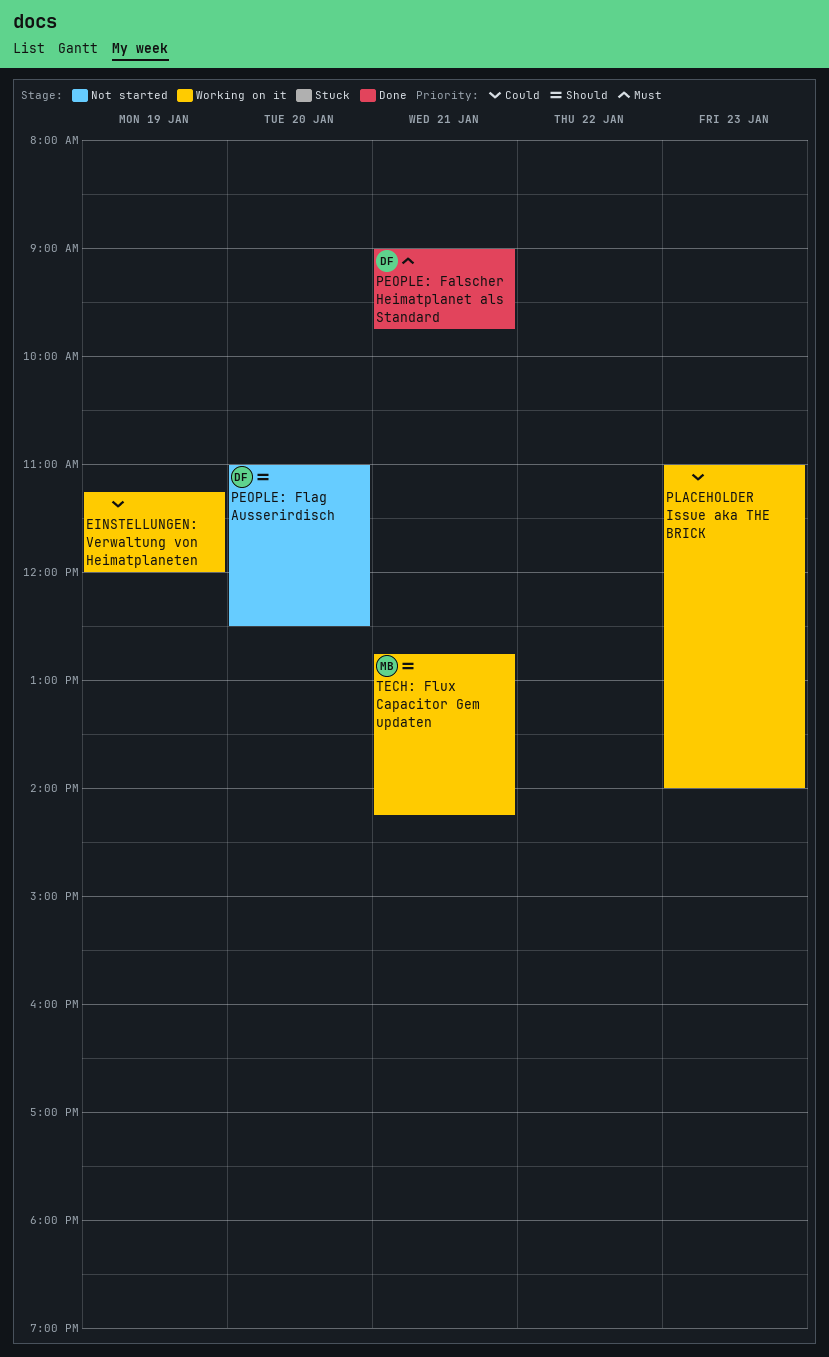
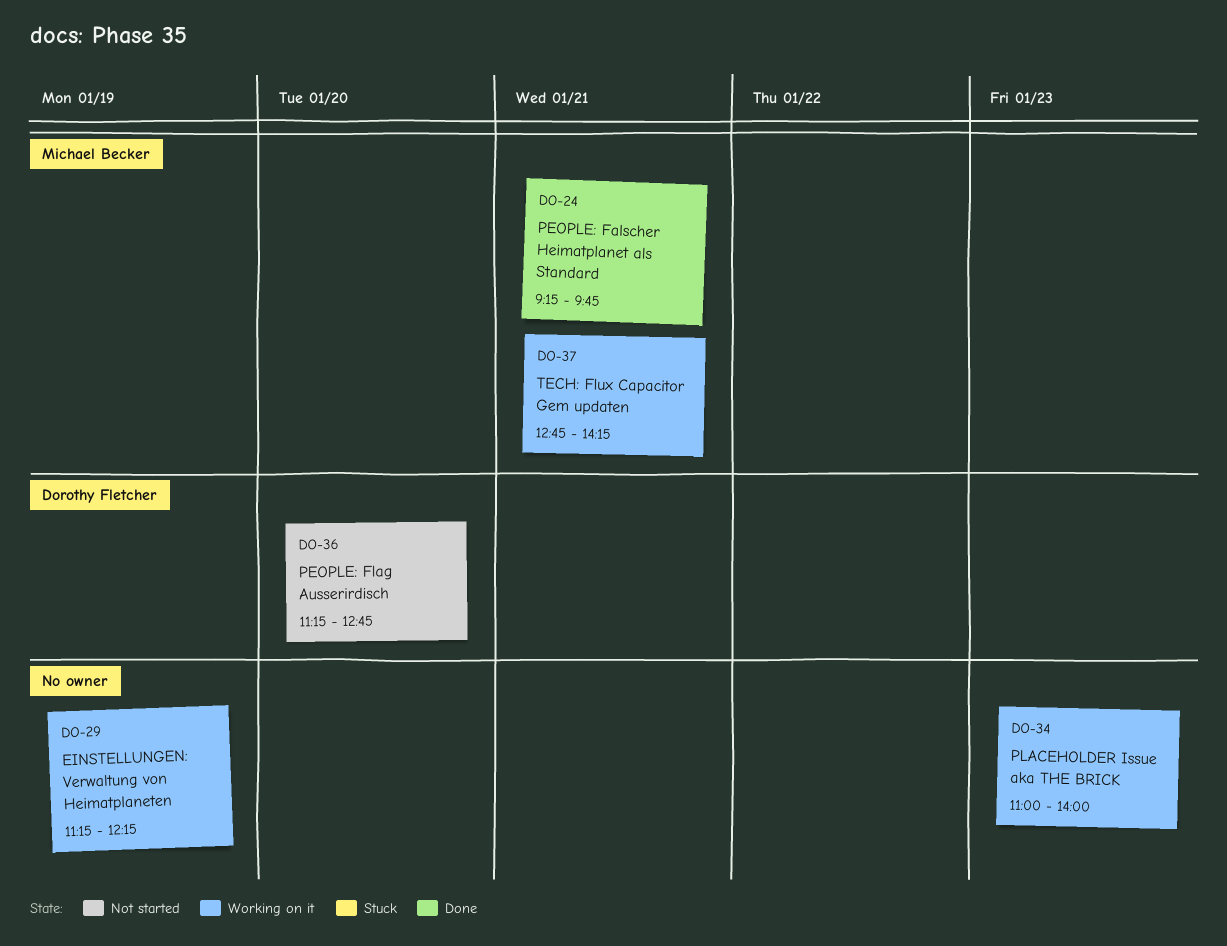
EINSTELLUNGEN: Verwaltung von Heimatplaneten, ends: 12:00 -> 12:15
PEOPLE: Falscher Heimatplanet als Standard, owner: Dorothy Fletcher -> Michael Becker
PEOPLE: Falscher Heimatplanet als Standard, begins: 09:00 -> 09:15
PEOPLE: Flag Ausserirdisch, begins: 11:00 -> 11:15
PEOPLE: Flag Ausserirdisch, ends: 12:30 -> 12:45

